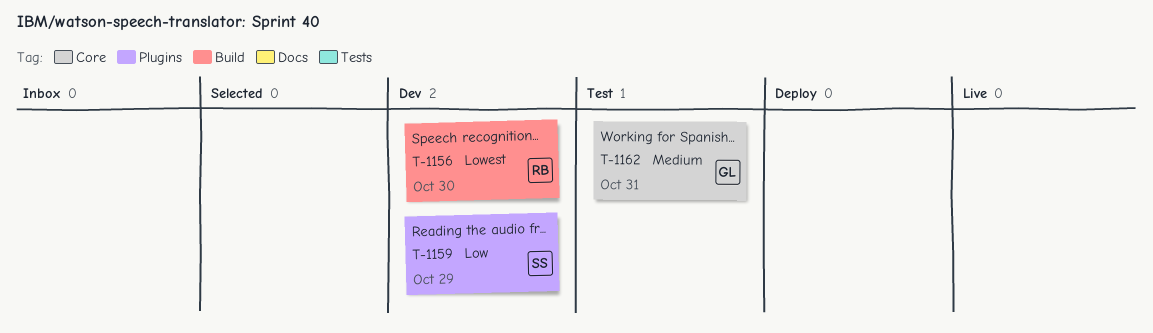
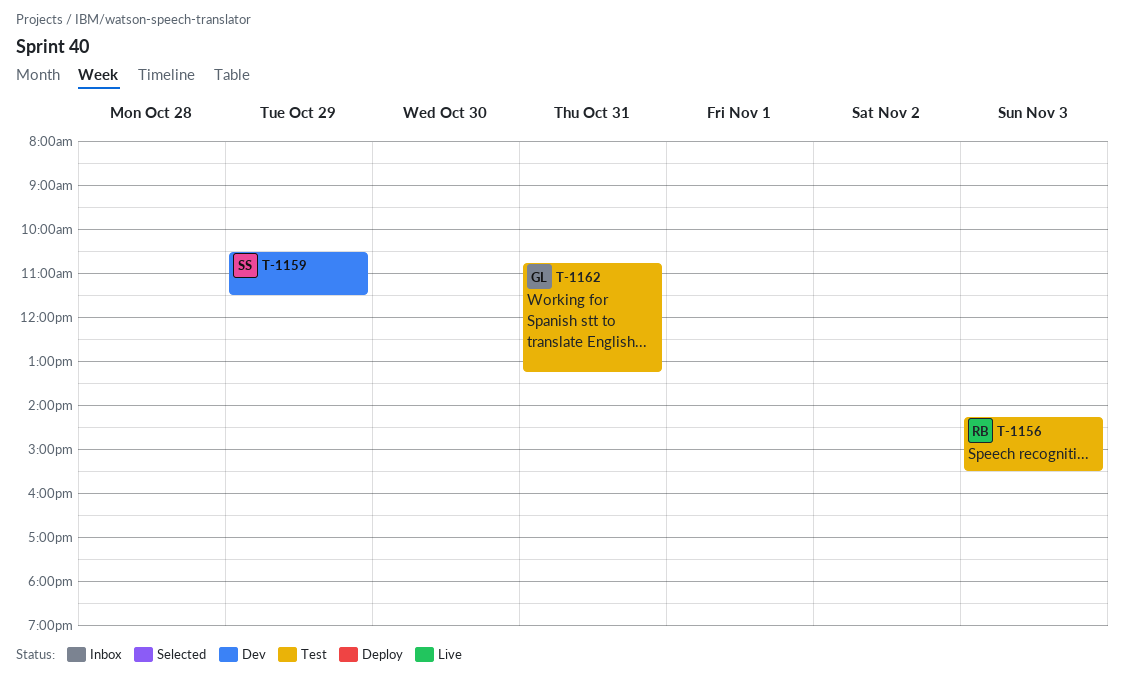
T-1156, status: Dev -> Test
T-1156, day: Oct 30 -> Nov 3

